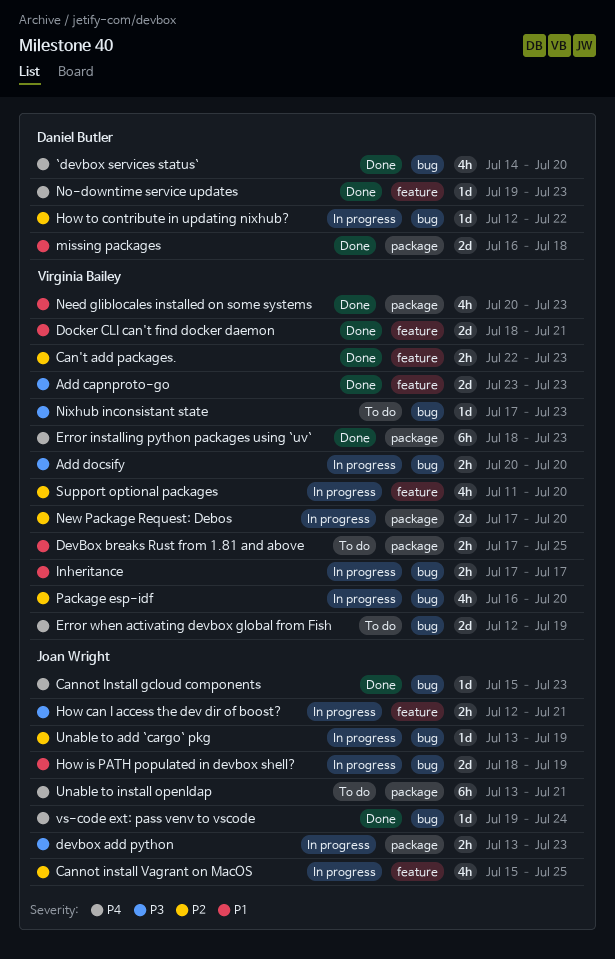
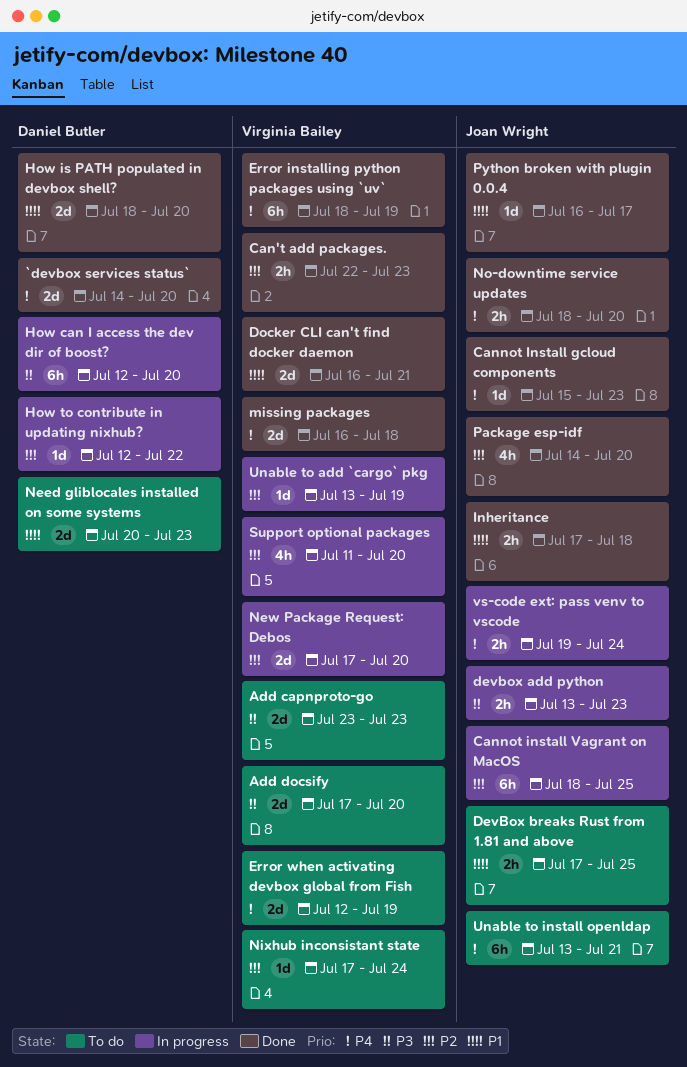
`devbox services status`, estimate: 4h -> 2d
Add capnproto-go, status: Done -> To do
Add docsify, status: In progress -> To do
Add docsify, estimate: 2h -> 2d
Add docsify, start: Jul 20 -> Jul 17
Cannot install Vagrant on MacOS, estimate: 4h -> 6h
Cannot install Vagrant on MacOS, start: Jul 15 -> Jul 18
DevBox breaks Rust from 1.81 and above, owner: Virginia Bailey -> Joan Wright
Docker CLI can't find docker daemon, start: Jul 18 -> Jul 16
Error installing python packages using `uv`, due: Jul 23 -> Jul 19
How can I access the dev dir of boost?, owner: Joan Wright -> Daniel Butler
How can I access the dev dir of boost?, estimate: 2h -> 6h
How can I access the dev dir of boost?, due: Jul 21 -> Jul 20
How is PATH populated in devbox shell?, status: In progress -> Done
How is PATH populated in devbox shell?, owner: Joan Wright -> Daniel Butler
How is PATH populated in devbox shell?, due: Jul 19 -> Jul 20
Inheritance, status: In progress -> Done
Inheritance, owner: Virginia Bailey -> Joan Wright
Inheritance, due: Jul 17 -> Jul 18
missing packages, owner: Daniel Butler -> Virginia Bailey
missing packages, priority: P1 -> P4
Need gliblocales installed on some systems, status: Done -> To do
Need gliblocales installed on some systems, owner: Virginia Bailey -> Daniel Butler
Need gliblocales installed on some systems, estimate: 4h -> 2d
Nixhub inconsistant state, priority: P3 -> P2
Nixhub inconsistant state, due: Jul 23 -> Jul 24
No-downtime service updates, owner: Daniel Butler -> Joan Wright
No-downtime service updates, estimate: 1d -> 2h
No-downtime service updates, start: Jul 19 -> Jul 18
No-downtime service updates, due: Jul 23 -> Jul 20
Package esp-idf, status: In progress -> Done
Package esp-idf, owner: Virginia Bailey -> Joan Wright
Package esp-idf, start: Jul 16 -> Jul 14
Python broken with plugin 0.0.4: none -> present
Unable to add `cargo` pkg, owner: Joan Wright -> Virginia Bailey
vs-code ext: pass venv to vscode, status: Done -> In progress
vs-code ext: pass venv to vscode, estimate: 1d -> 2h

